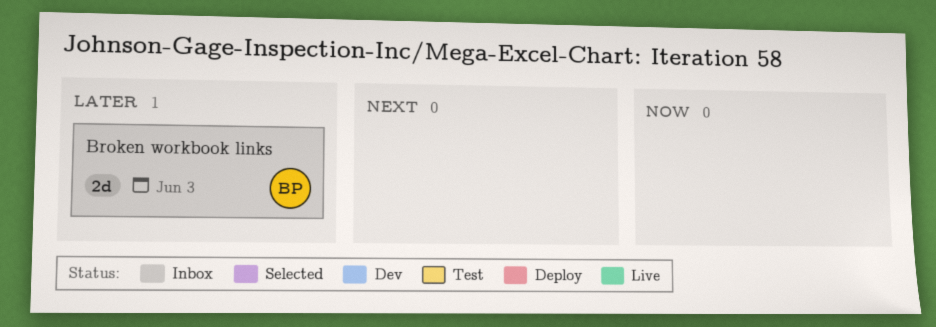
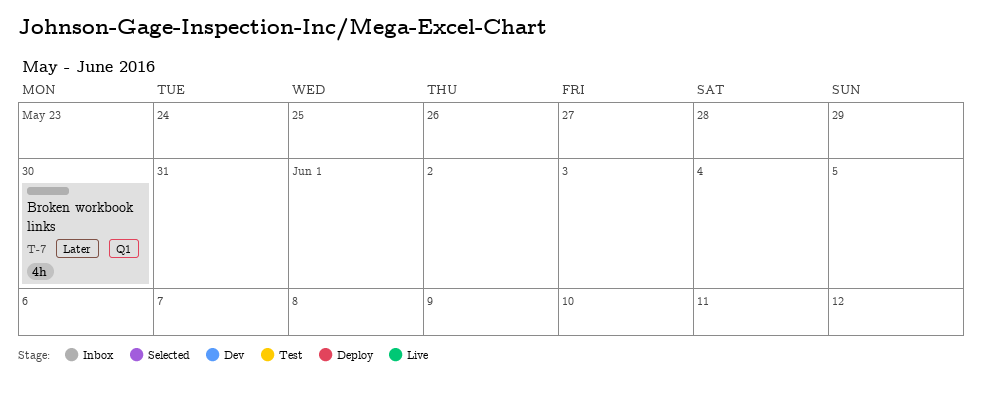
Broken workbook links, estimate: 2d -> 4h
Broken workbook links, due: Jun 3 -> May 30

